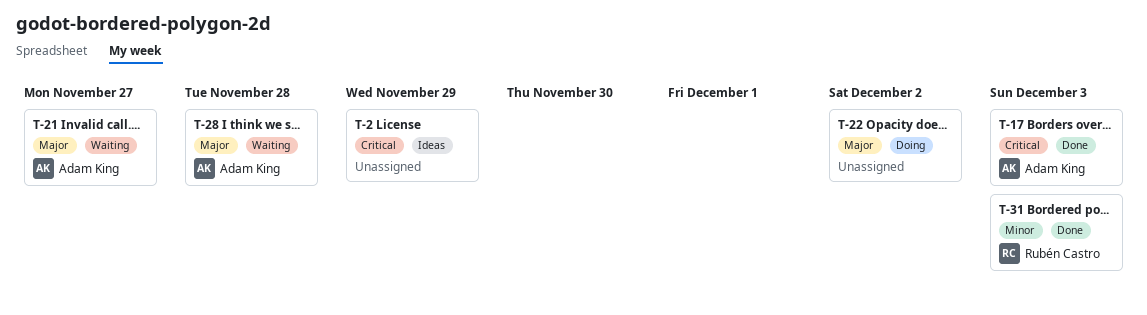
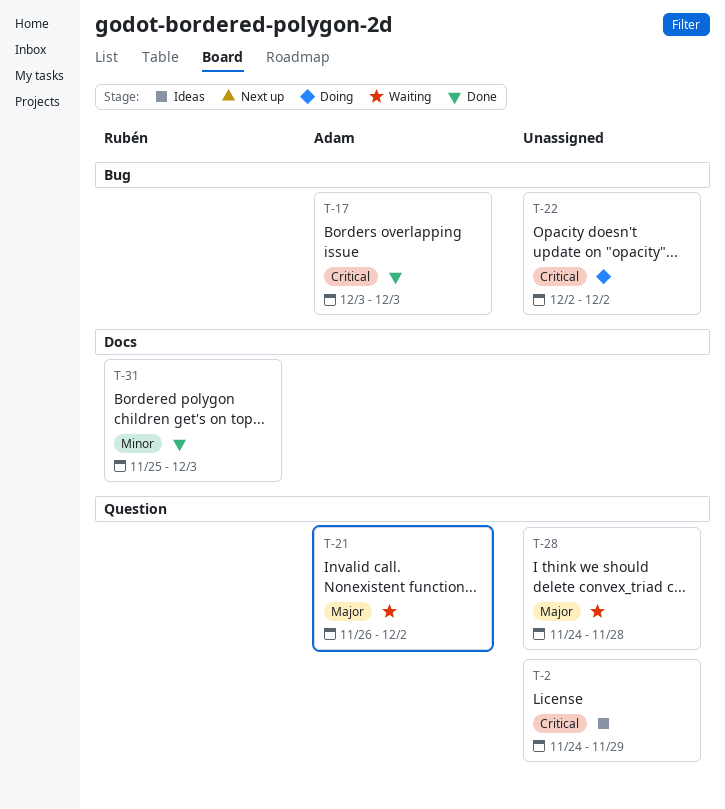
T-21, due: Nov 27 -> Dec 2
T-22, priority: Major -> Critical
T-28, owner: Adam King -> none

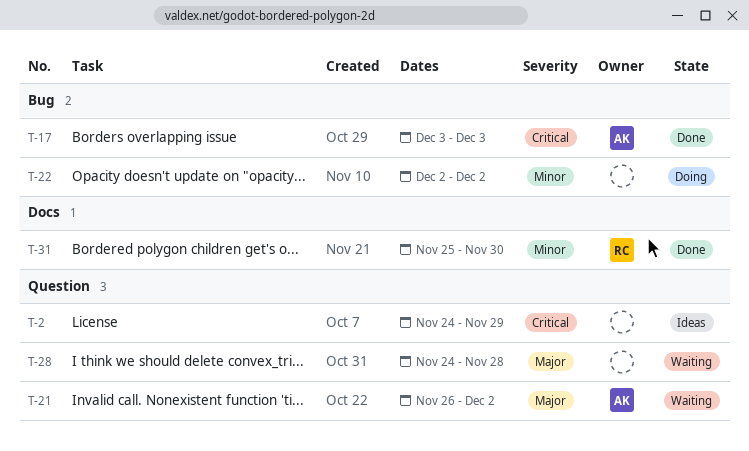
T-22, priority: Critical -> Minor
T-31, due: Dec 3 -> Nov 30

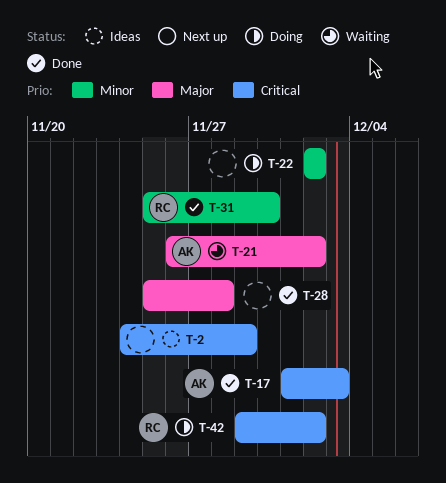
T-17, start: Dec 3 -> Dec 1
T-28, status: Waiting -> Done
T-28, start: Nov 24 -> Nov 25
T-42: none -> present

